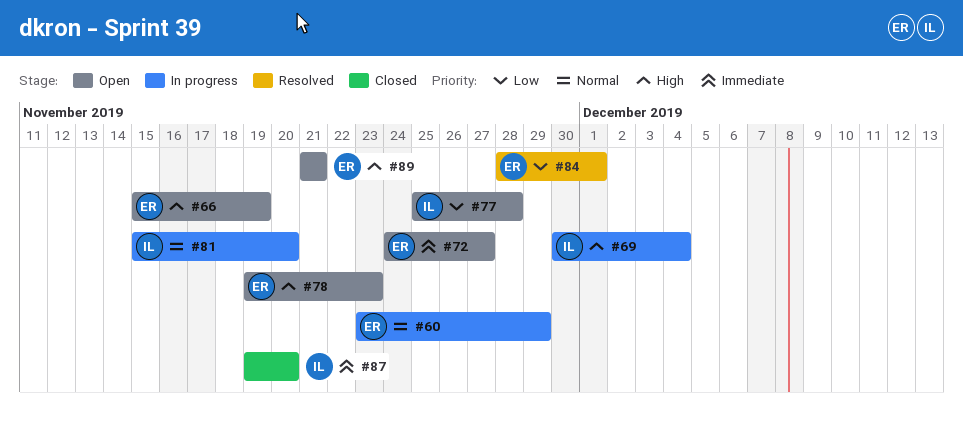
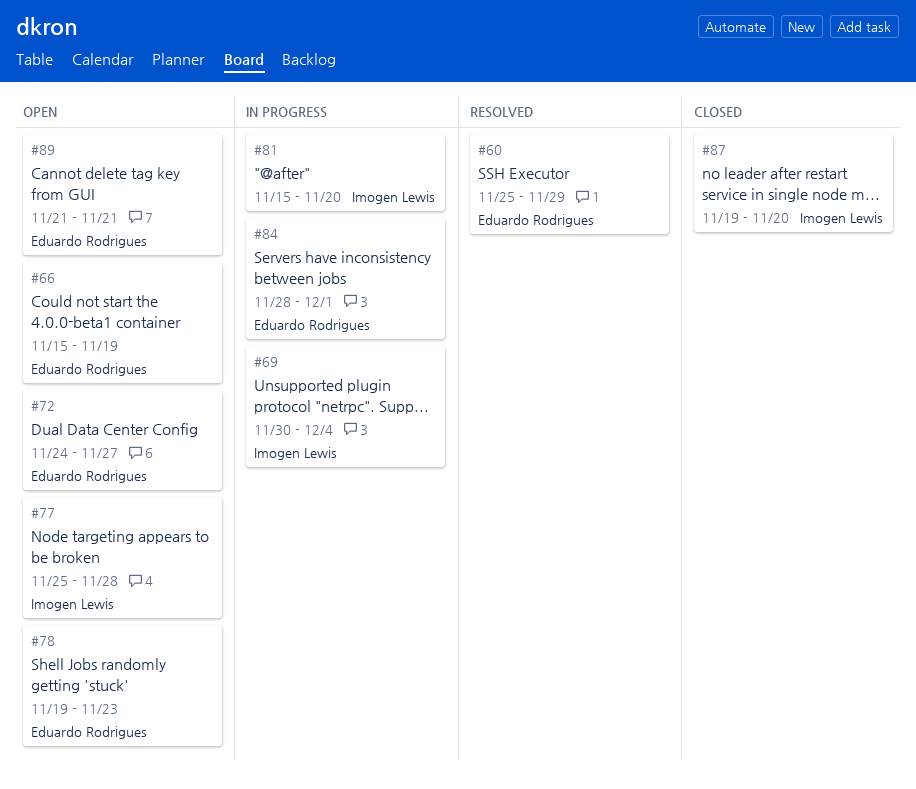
#60, status: In progress -> Resolved
#60, start: Nov 23 -> Nov 25
#84, status: Resolved -> In progress

